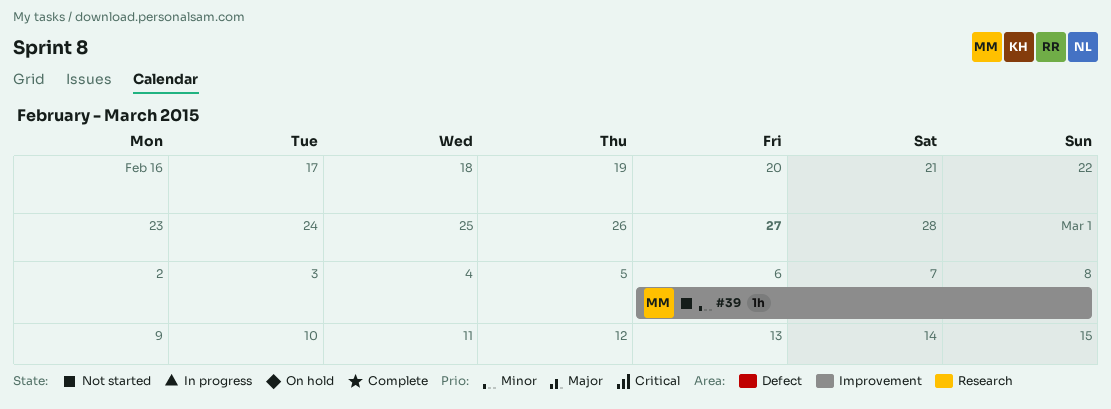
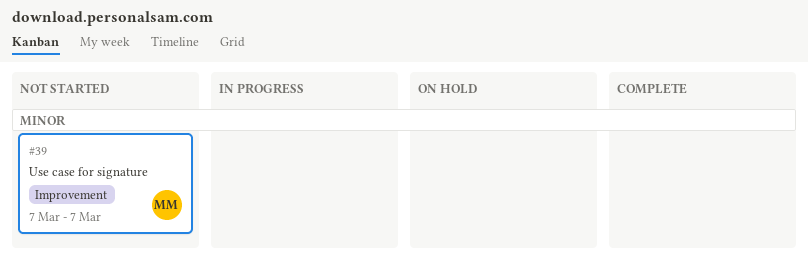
#39, start: Mar 6 -> Mar 7
#39, due: Mar 8 -> Mar 7

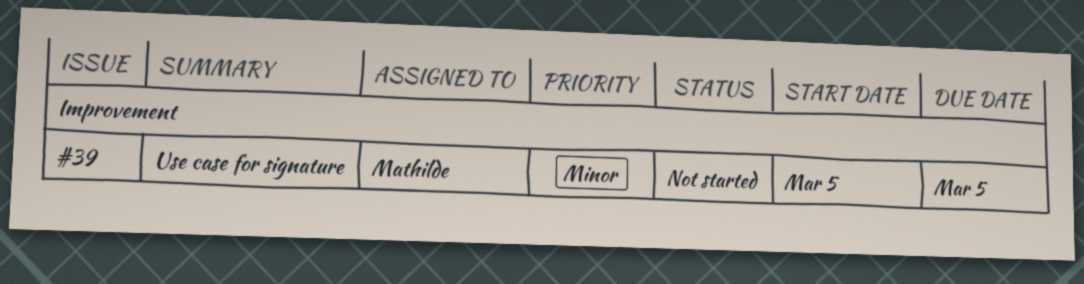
#39, start: Mar 7 -> Mar 5
#39, due: Mar 7 -> Mar 5

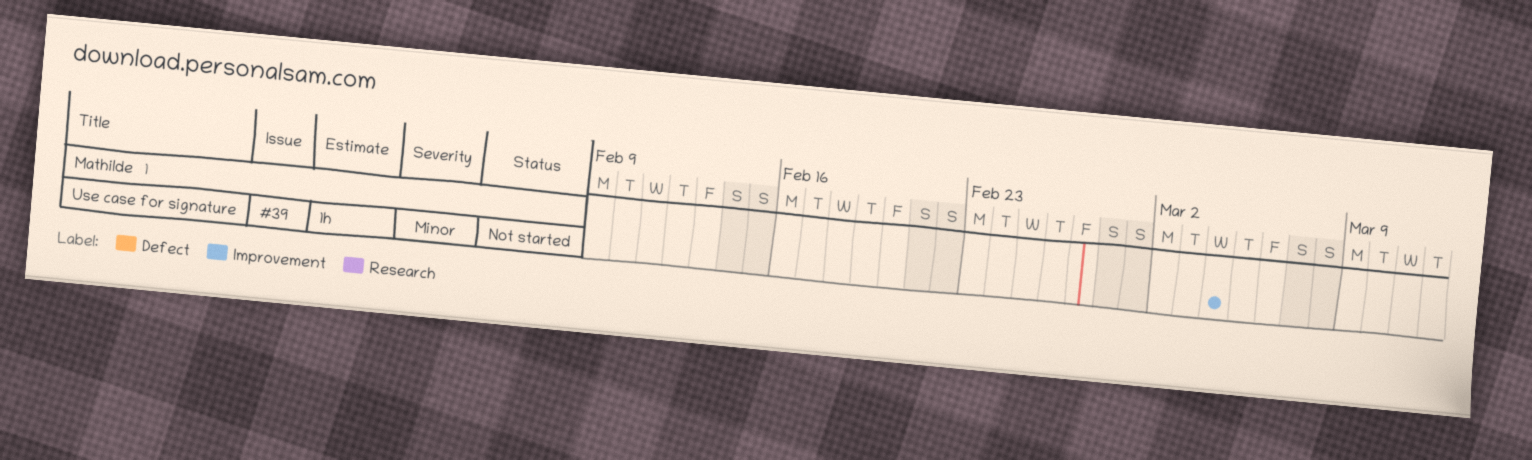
#39, start: Mar 5 -> Mar 4
#39, due: Mar 5 -> Mar 4

